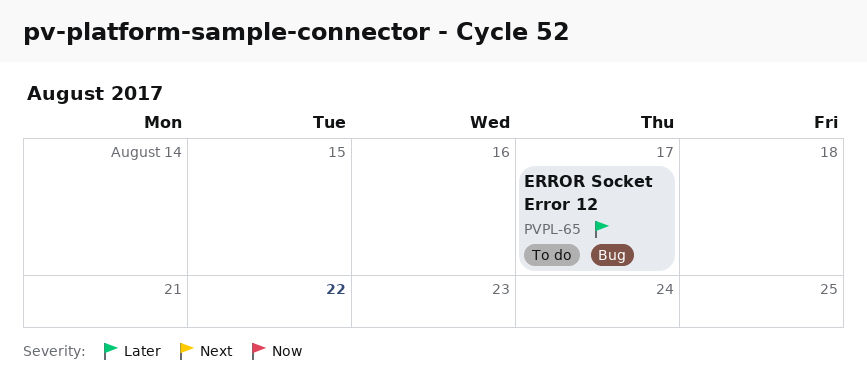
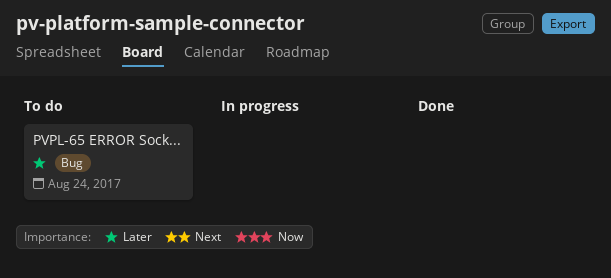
PVPL-65, due: Aug 17 -> Aug 24

